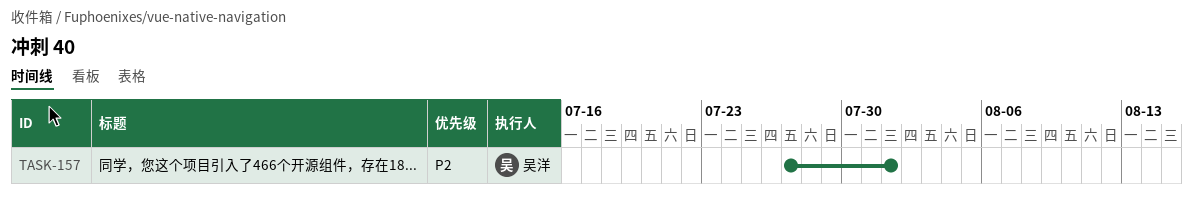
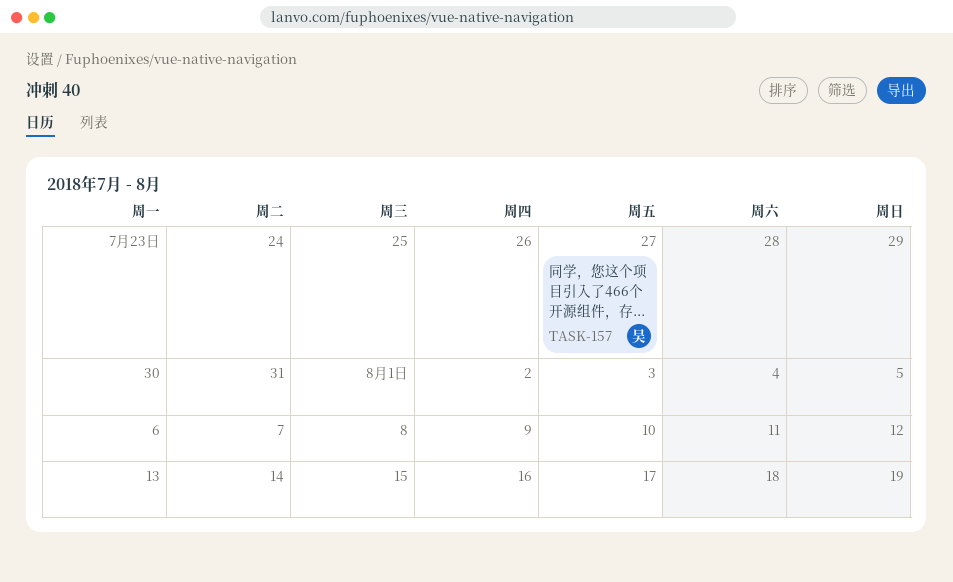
TASK-157, due: Aug 1 -> Jul 27

